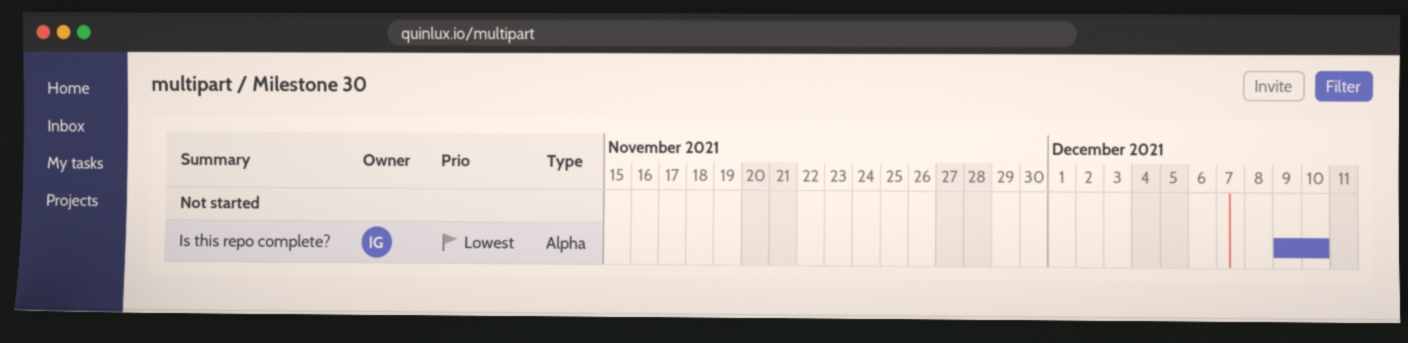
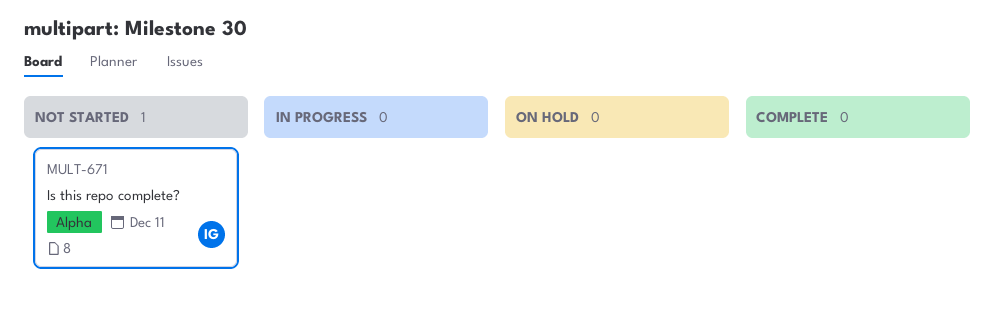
Is this repo complete?, due: Dec 10 -> Dec 11

